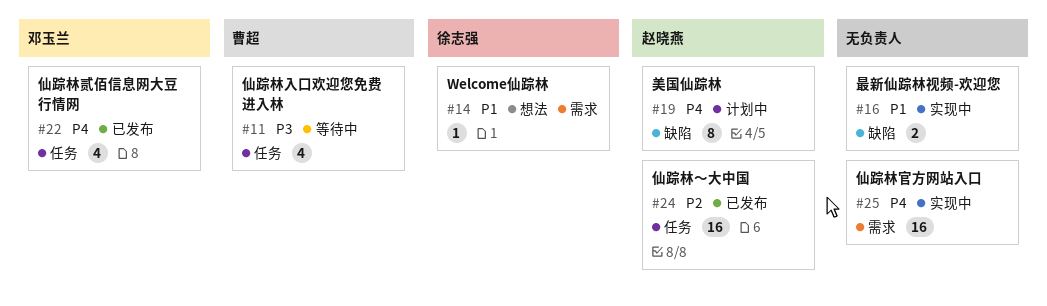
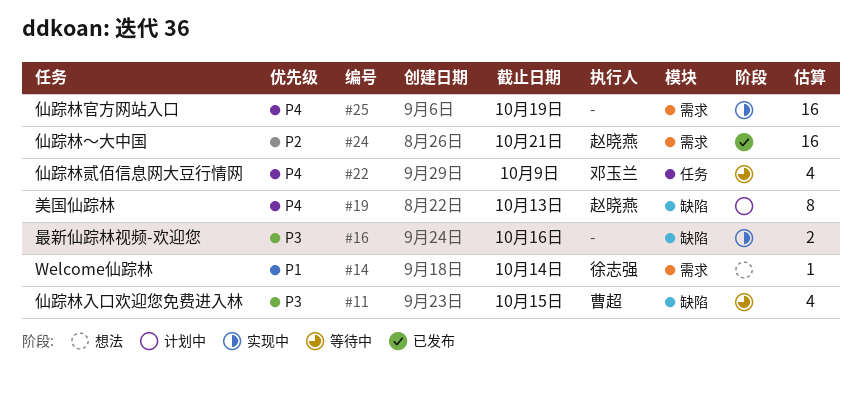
#11, label: 任务 -> 缺陷
#16, priority: P1 -> P3
#22, status: 已发布 -> 等待中
#24, label: 任务 -> 需求

